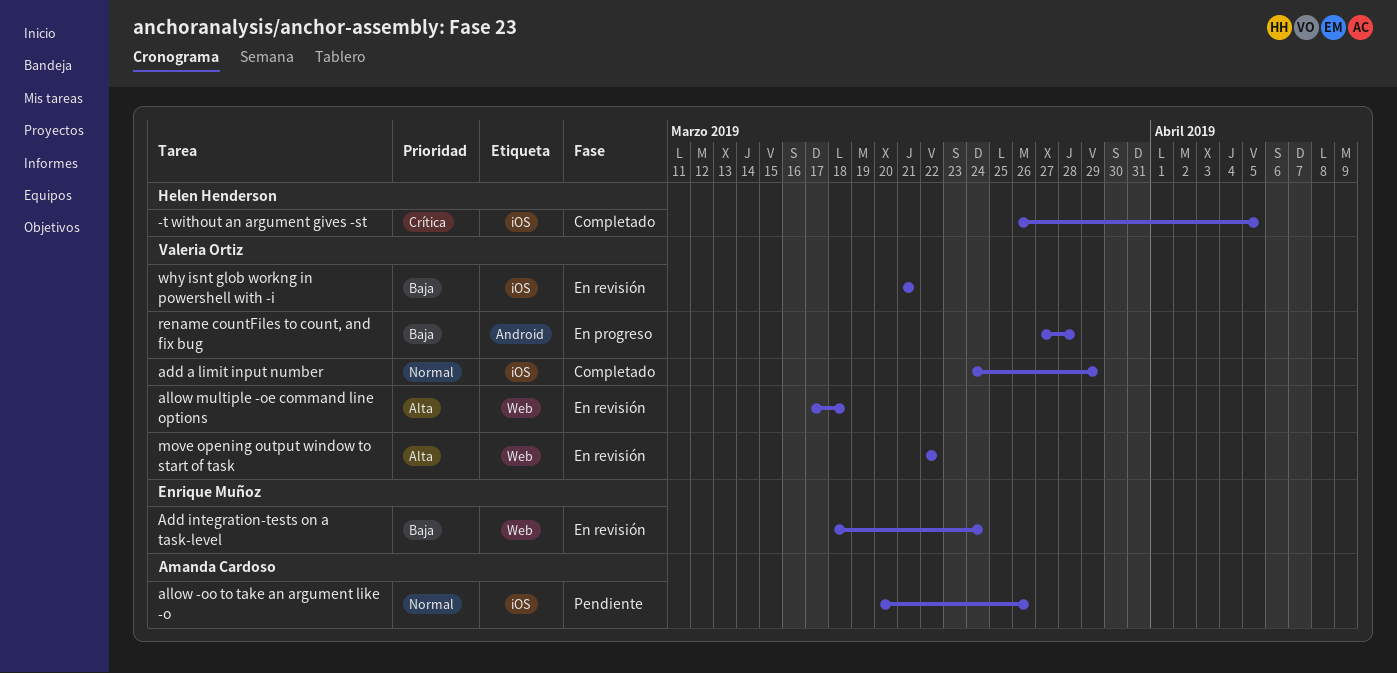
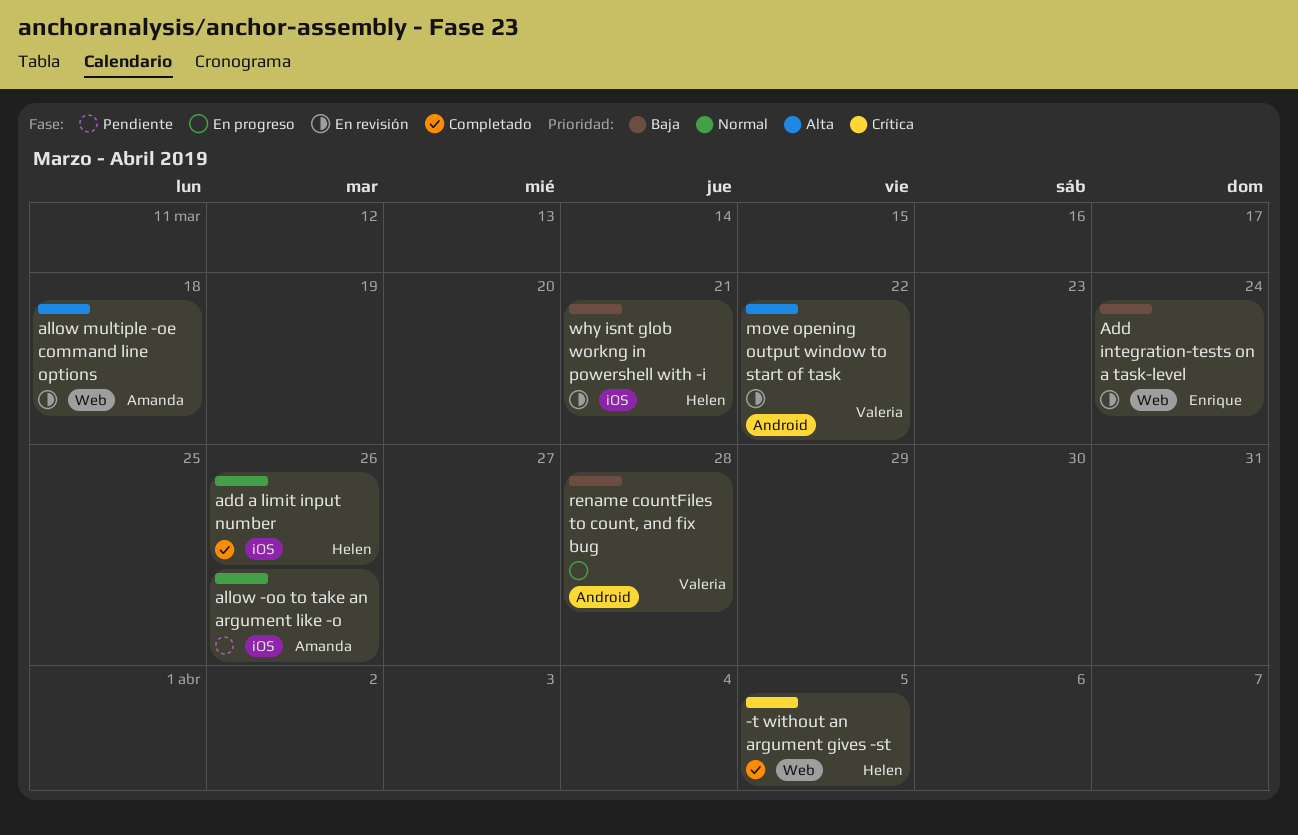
-t without an argument gives -st, label: iOS -> Web
add a limit input number, owner: Valeria Ortiz -> Helen Henderson
add a limit input number, due: Mar 29 -> Mar 26
allow multiple -oe command line options, owner: Valeria Ortiz -> Amanda Cardoso
move opening output window to start of task, label: Web -> Android
why isnt glob workng in powershell with -i, owner: Valeria Ortiz -> Helen Henderson

